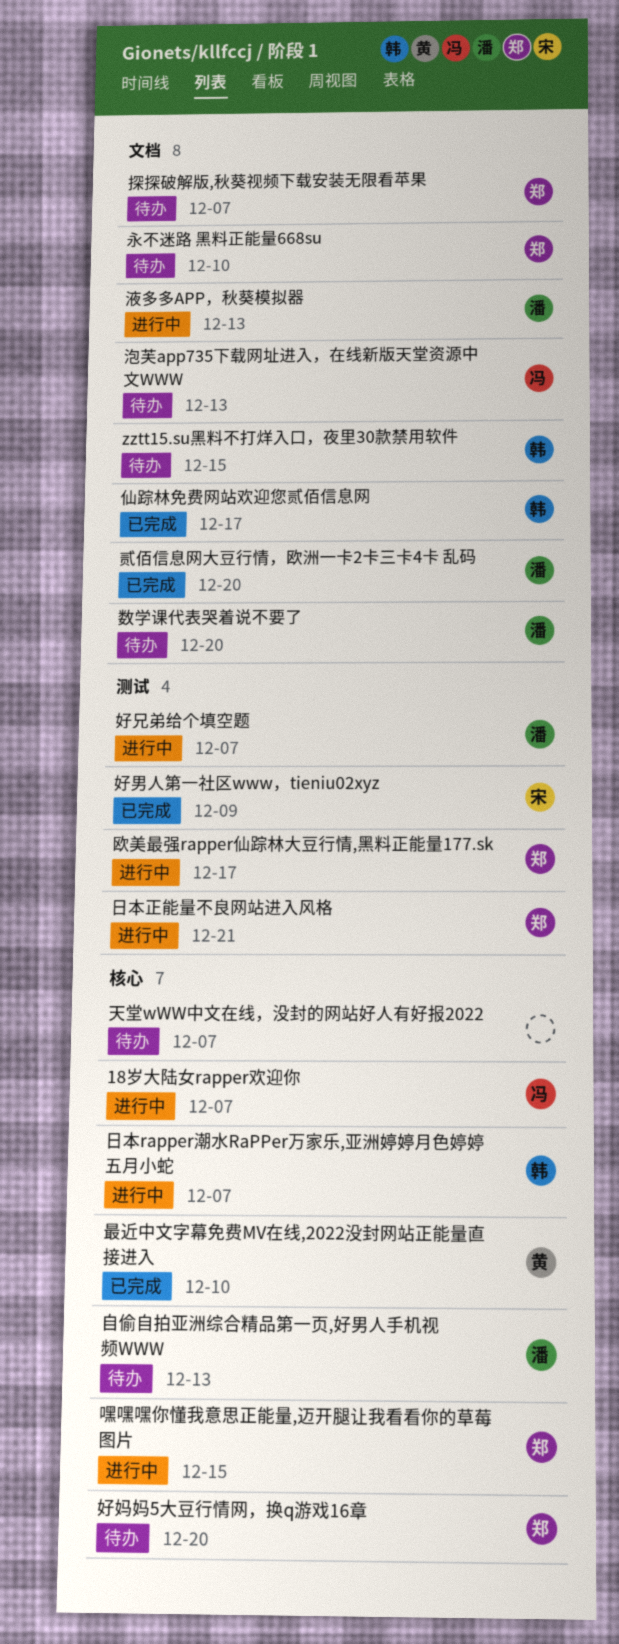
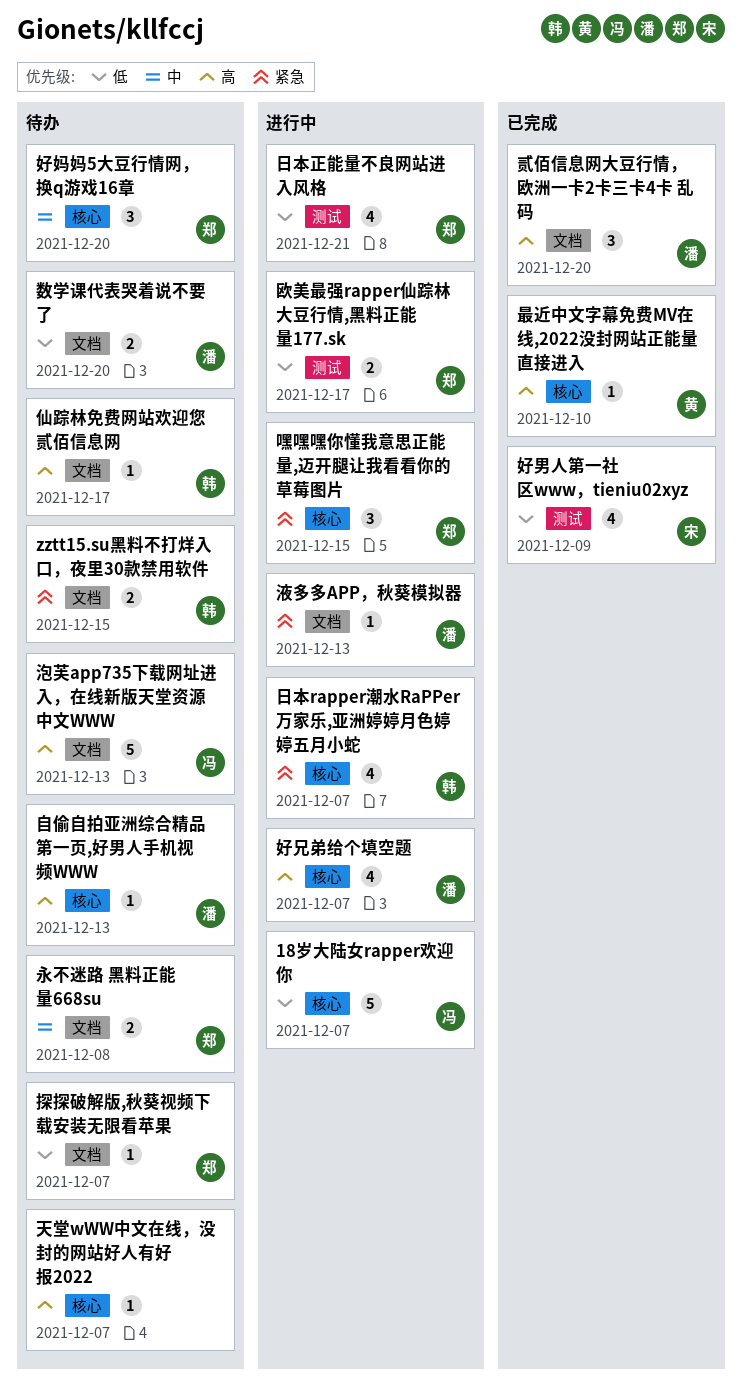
仙踪林免费网站欢迎您贰佰信息网, status: 已完成 -> 待办
好兄弟给个填空题, label: 测试 -> 核心
永不迷路 黑料正能量668su, due: Dec 10 -> Dec 8

